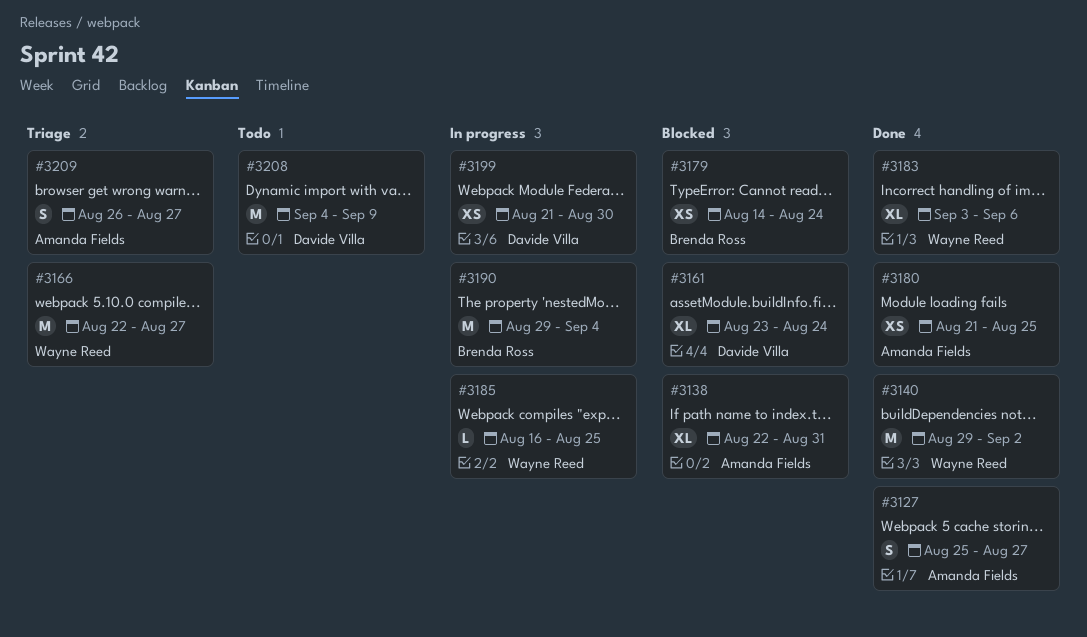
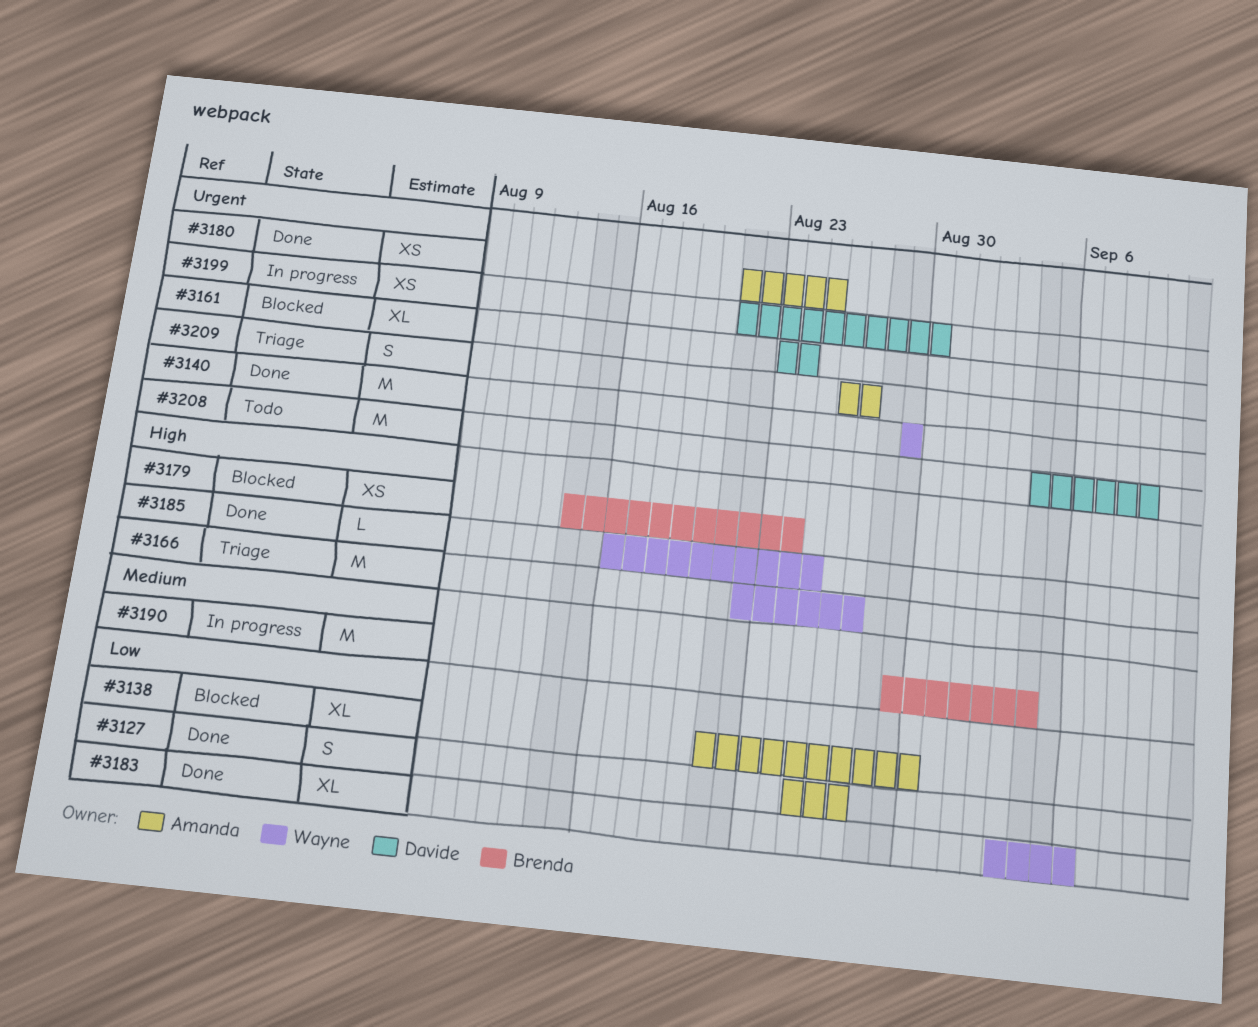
#3138, start: Aug 22 -> Aug 21
#3138, due: Aug 31 -> Aug 30
#3140, due: Sep 2 -> Aug 29
#3185, status: In progress -> Done

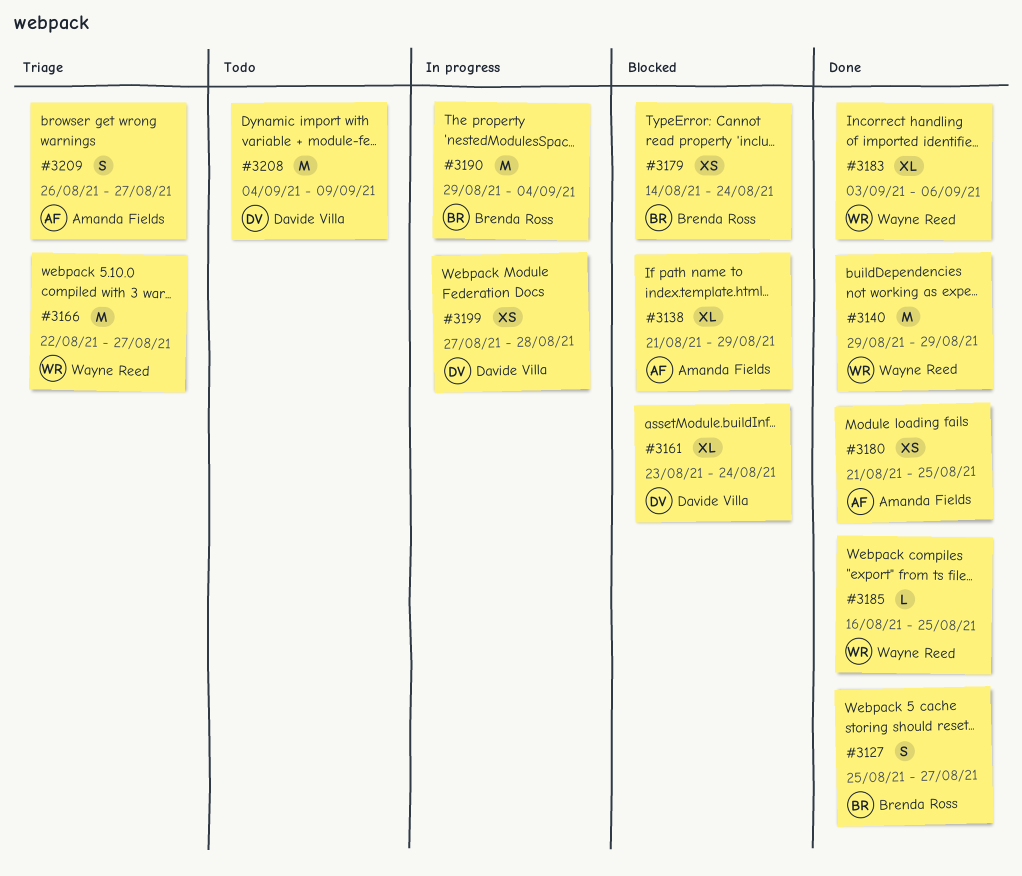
#3127, owner: Amanda Fields -> Brenda Ross
#3138, due: Aug 30 -> Aug 29
#3199, start: Aug 21 -> Aug 27
#3199, due: Aug 30 -> Aug 28

